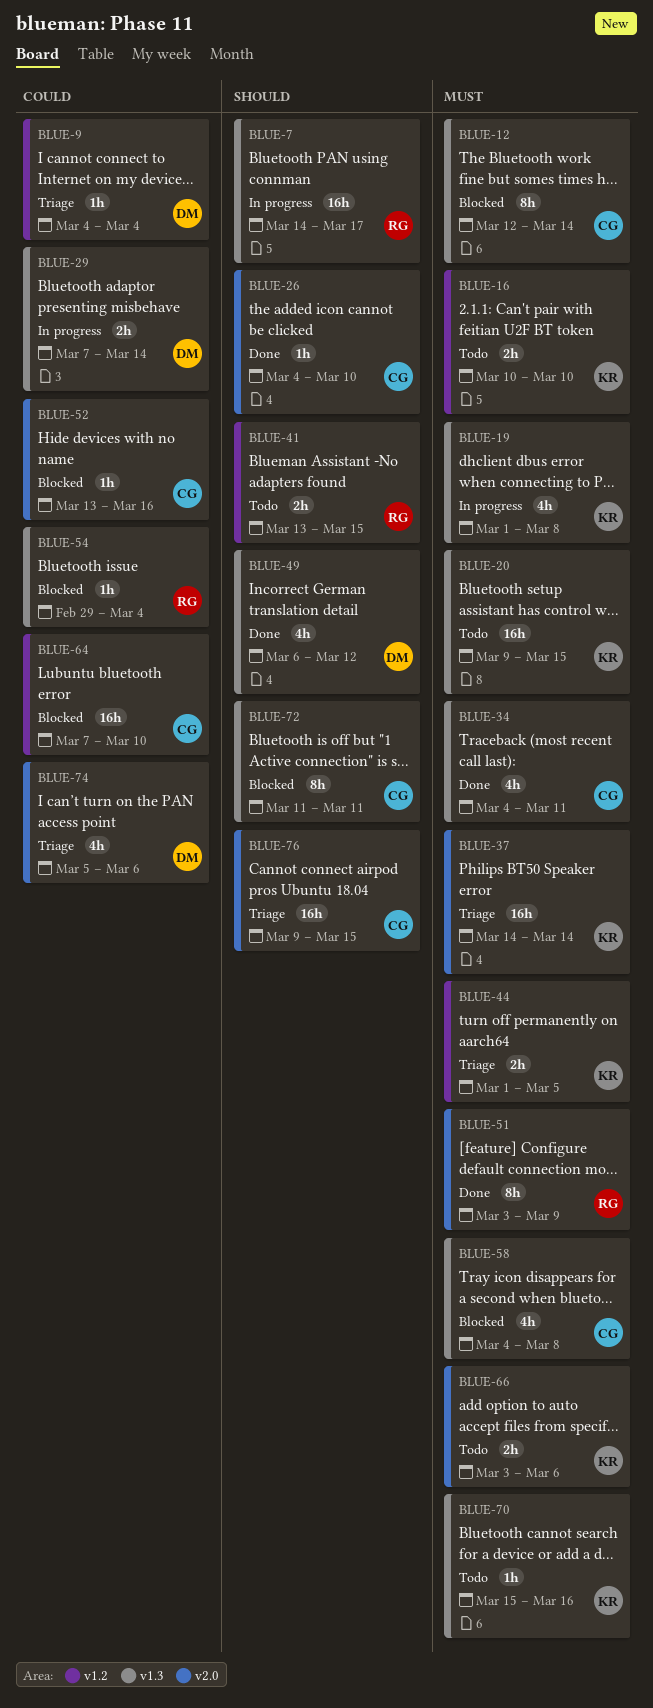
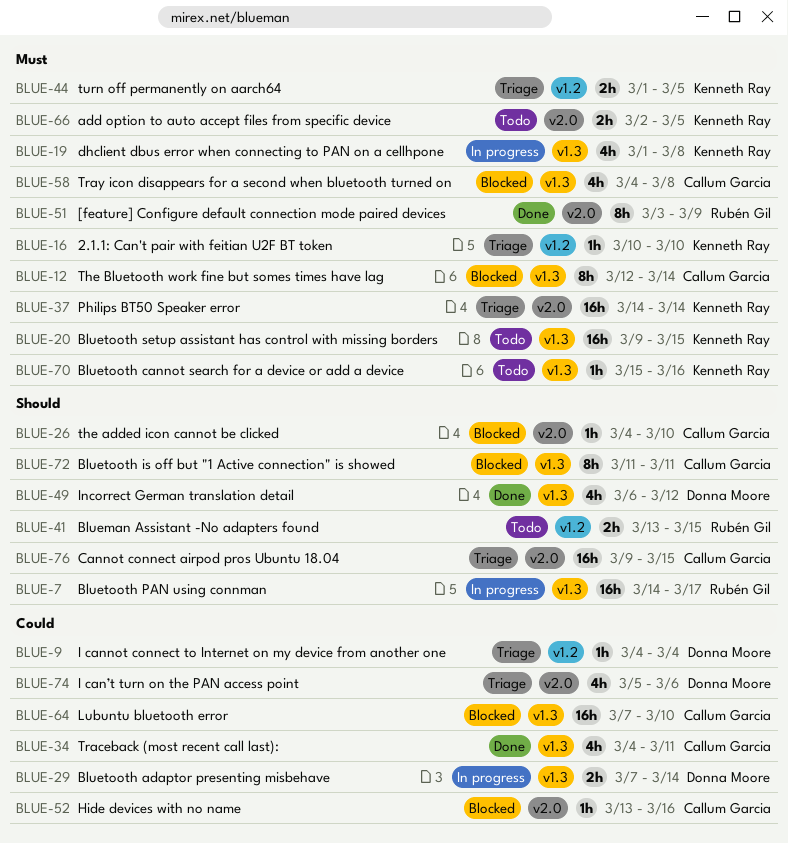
BLUE-16, status: Todo -> Triage
BLUE-16, estimate: 2h -> 1h
BLUE-26, status: Done -> Blocked
BLUE-34, priority: Must -> Could
BLUE-54: present -> none
BLUE-64, label: v1.2 -> v1.3
BLUE-66, start: Mar 3 -> Mar 2
BLUE-66, due: Mar 6 -> Mar 5

